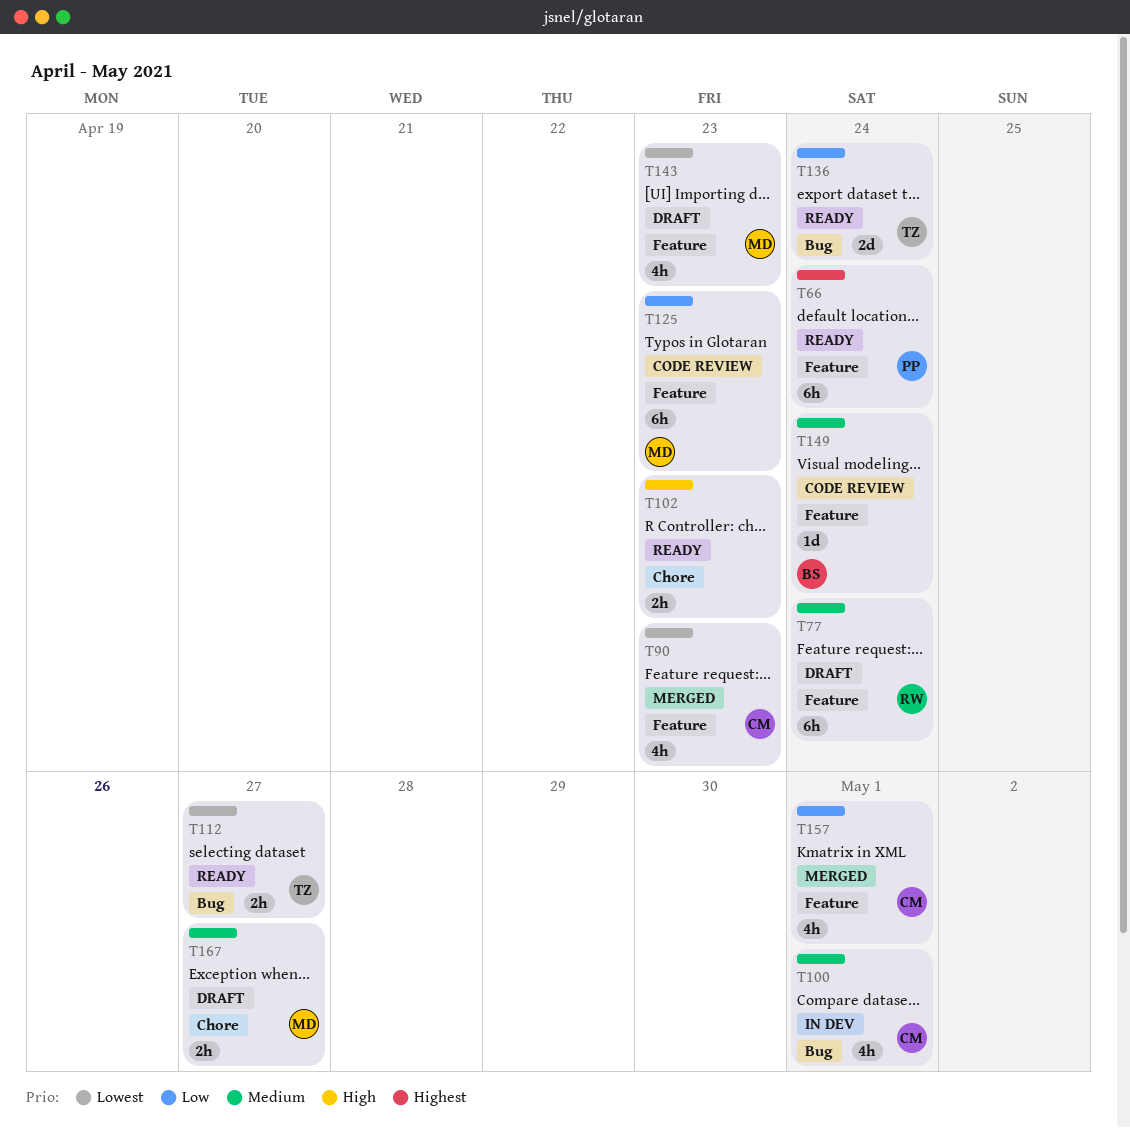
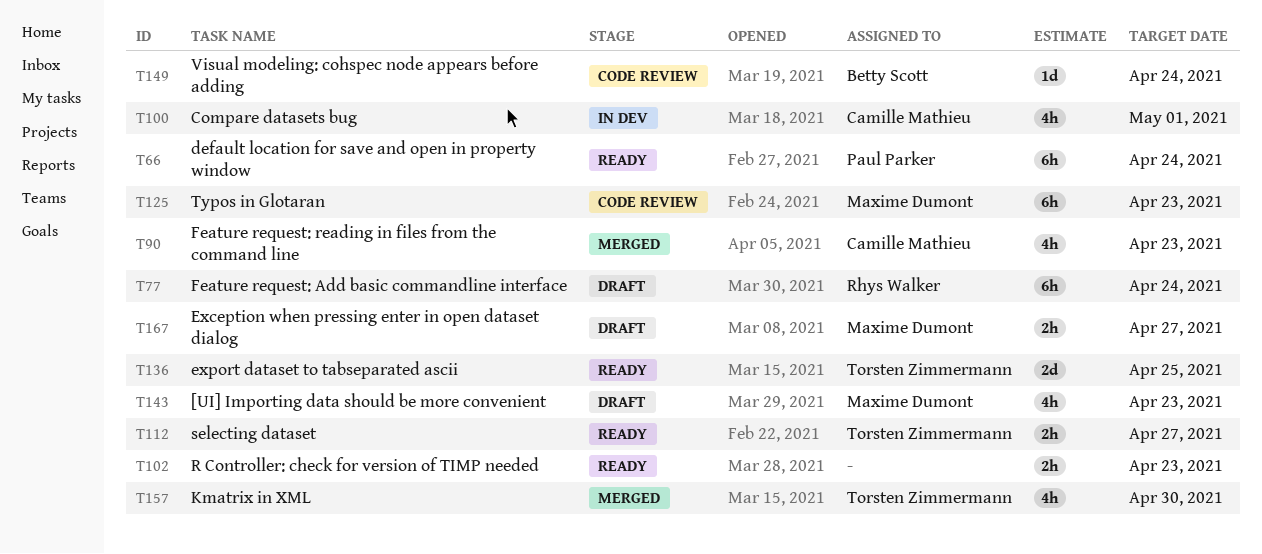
T136, due: Apr 24 -> Apr 25
T157, owner: Camille Mathieu -> Torsten Zimmermann
T157, due: May 1 -> Apr 30

